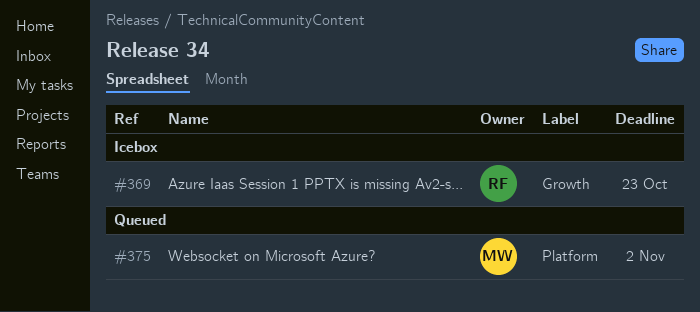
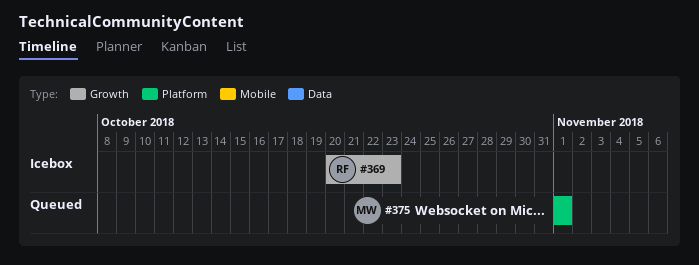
#375, due: Nov 2 -> Nov 1

